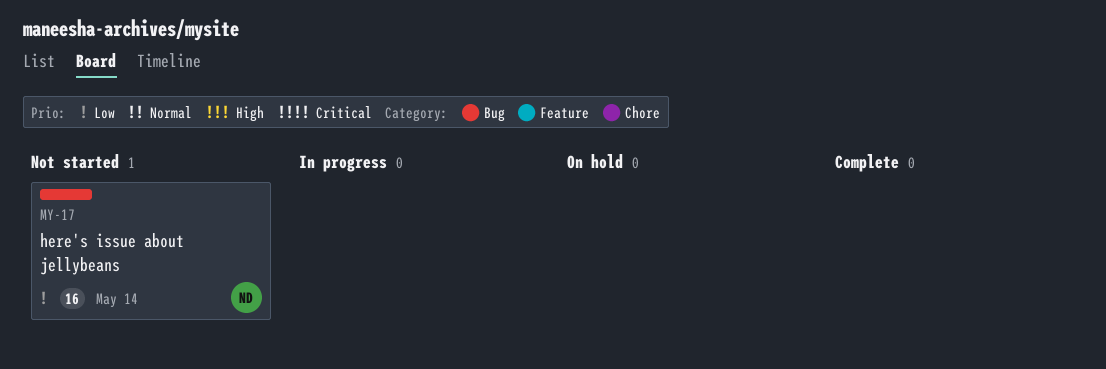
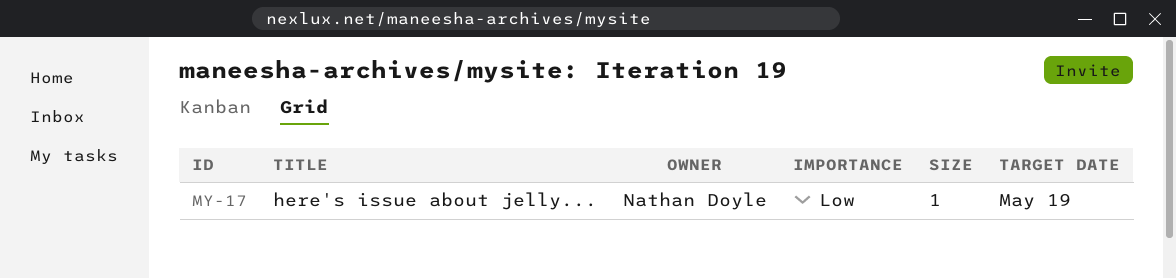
MY-17, estimate: 16 -> 1
MY-17, due: May 14 -> May 19

